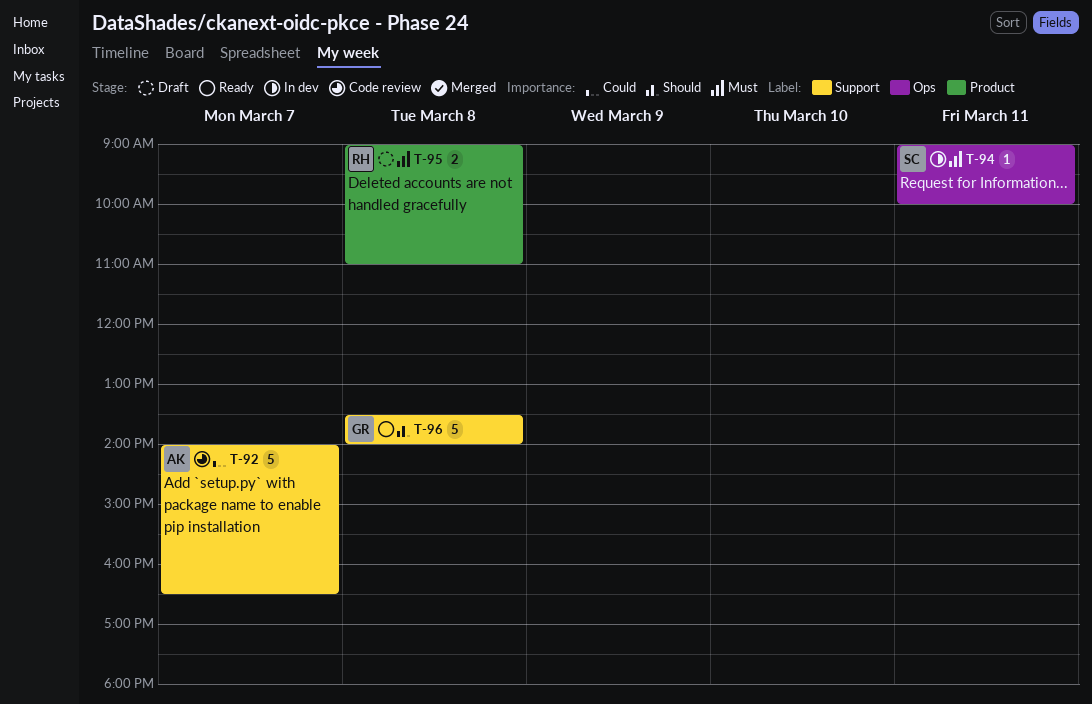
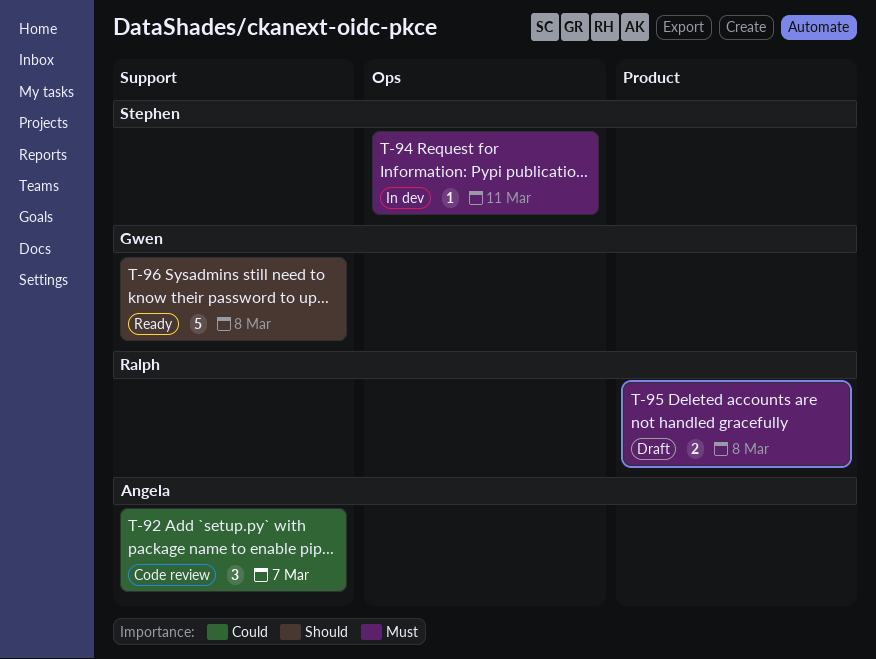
T-92, estimate: 5 -> 3

